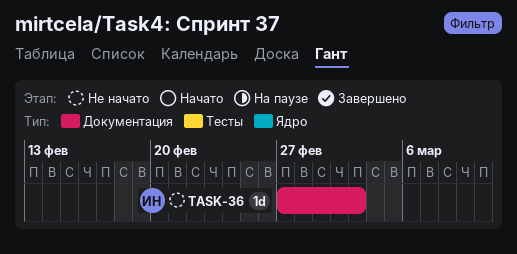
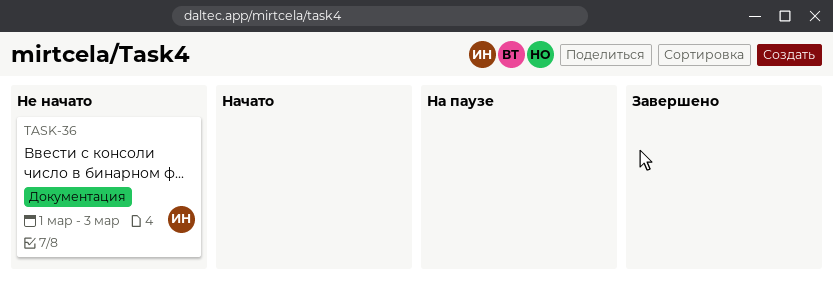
TASK-36, start: Feb 27 -> Mar 1

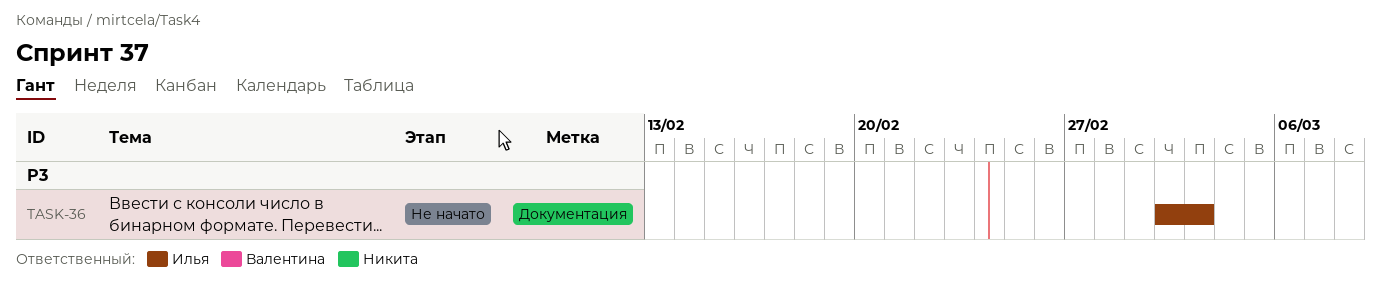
TASK-36, start: Mar 1 -> Mar 2

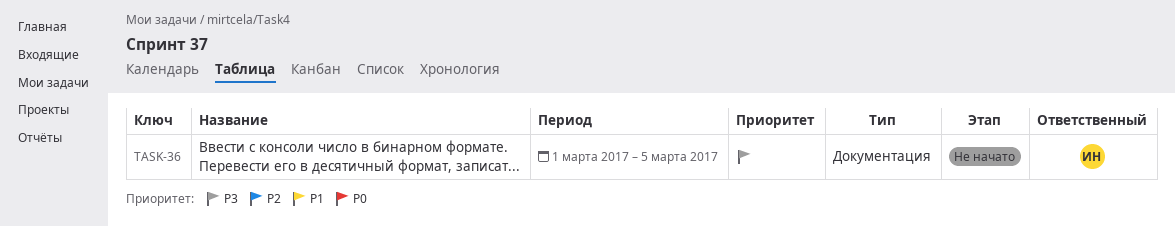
TASK-36, start: Mar 2 -> Mar 1
TASK-36, due: Mar 3 -> Mar 5

